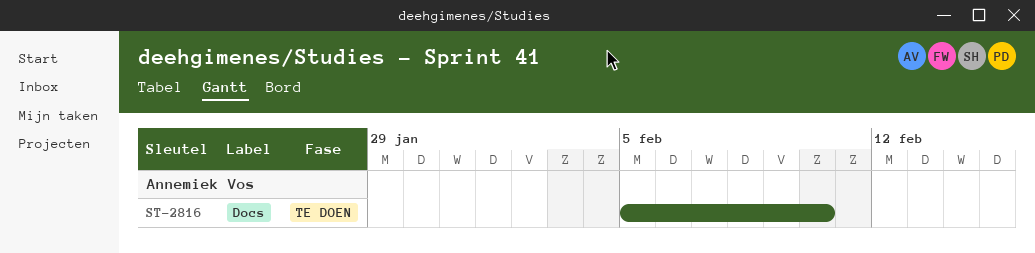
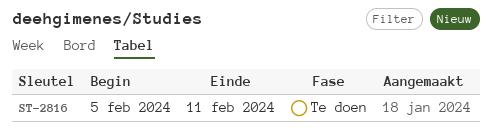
ST-2816, due: Feb 10 -> Feb 11

